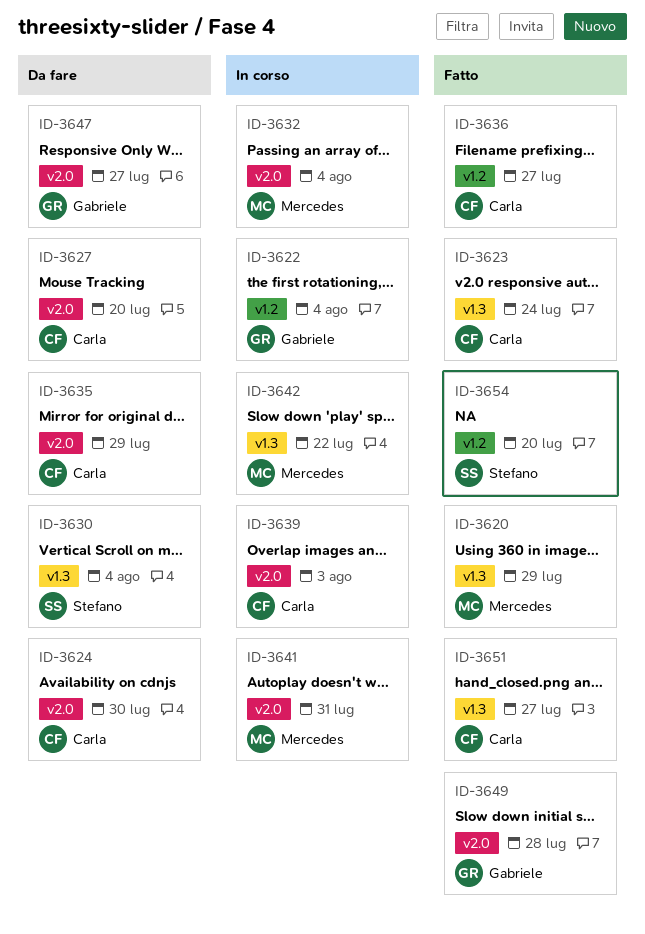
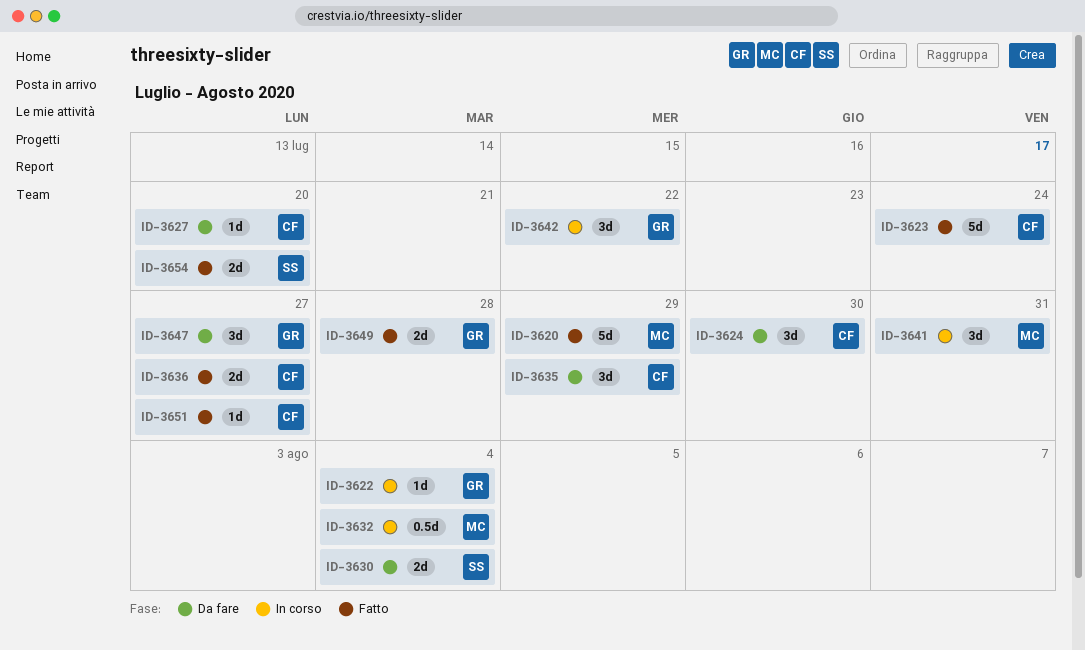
ID-3639: present -> none
ID-3642, owner: Mercedes -> Gabriele

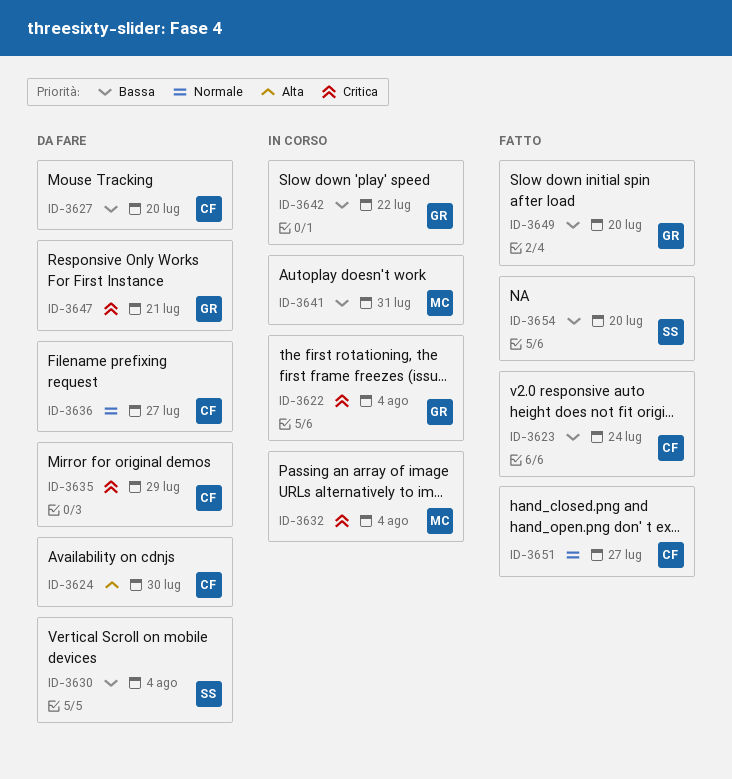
ID-3620: present -> none
ID-3636, status: Fatto -> Da fare
ID-3647, due: Jul 27 -> Jul 21
ID-3649, due: Jul 28 -> Jul 20

